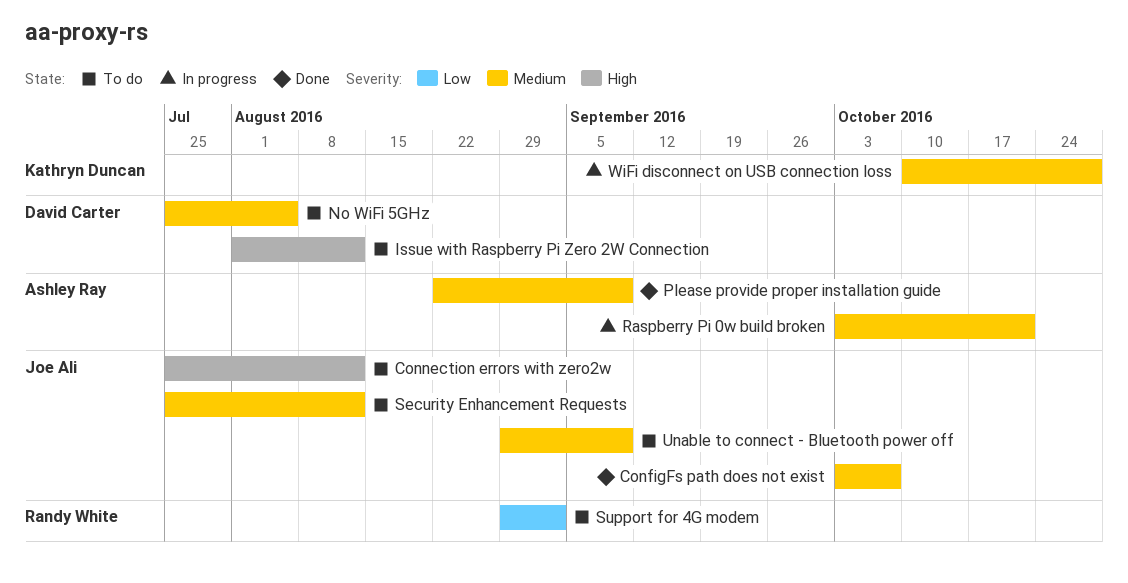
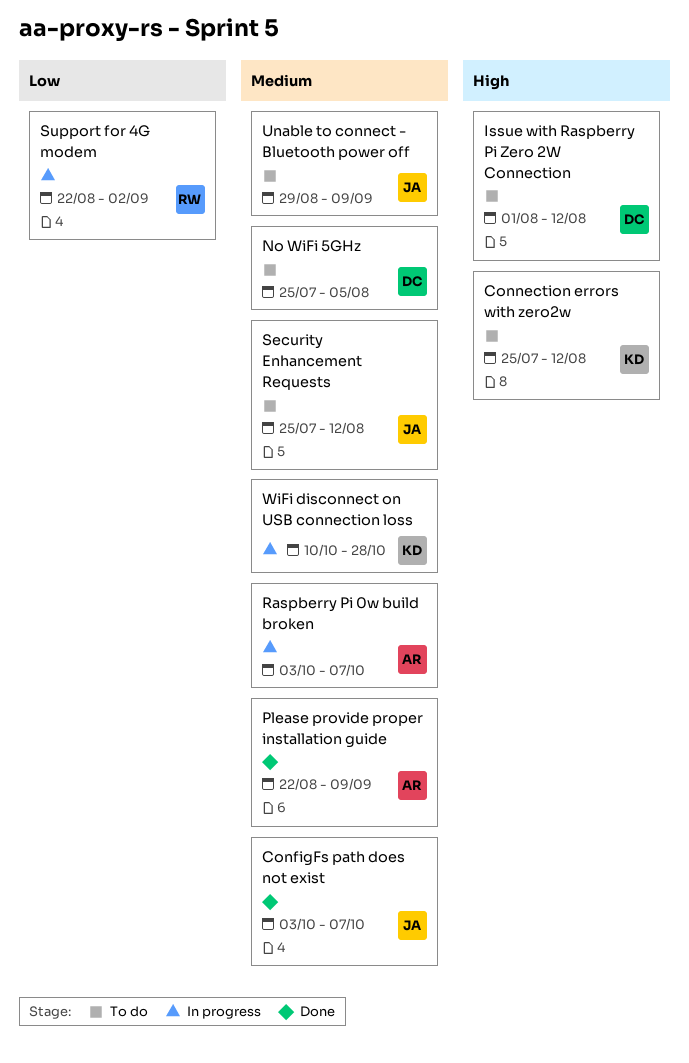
Connection errors with zero2w, owner: Joe Ali -> Kathryn Duncan
Raspberry Pi 0w build broken, due: Oct 21 -> Oct 7
Support for 4G modem, status: To do -> In progress
Support for 4G modem, start: Aug 29 -> Aug 22

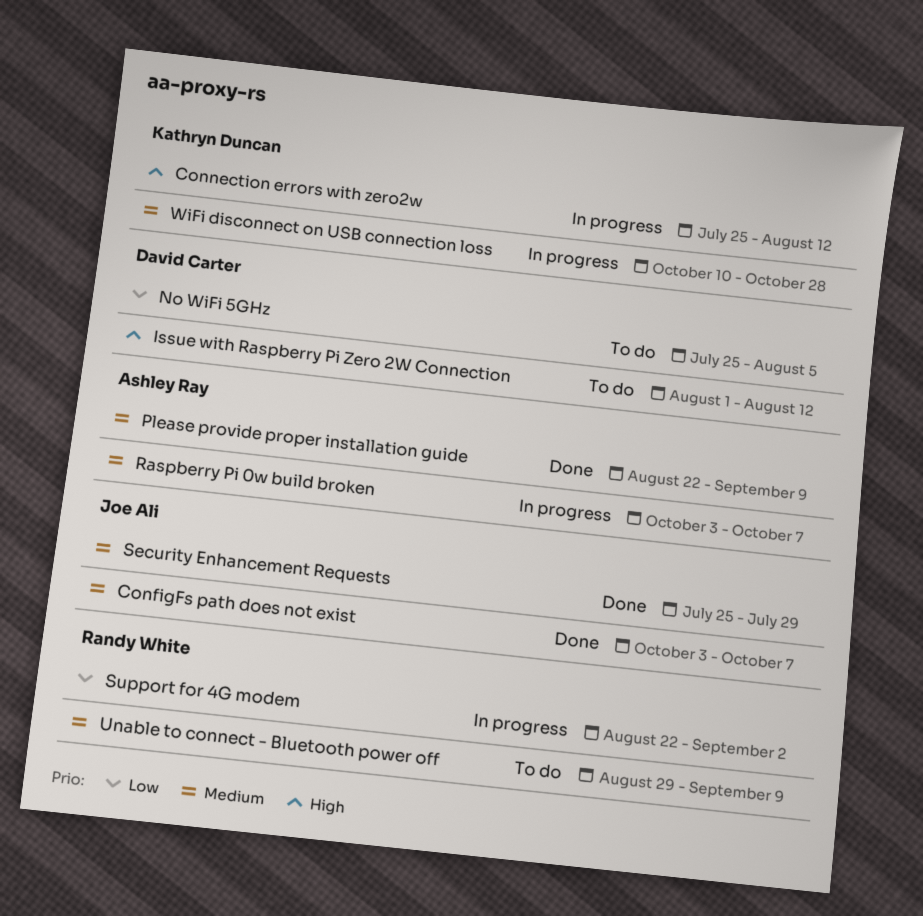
Connection errors with zero2w, status: To do -> In progress
No WiFi 5GHz, priority: Medium -> Low
Security Enhancement Requests, status: To do -> Done
Security Enhancement Requests, due: Aug 12 -> Jul 29
Unable to connect - Bluetooth power off, owner: Joe Ali -> Randy White

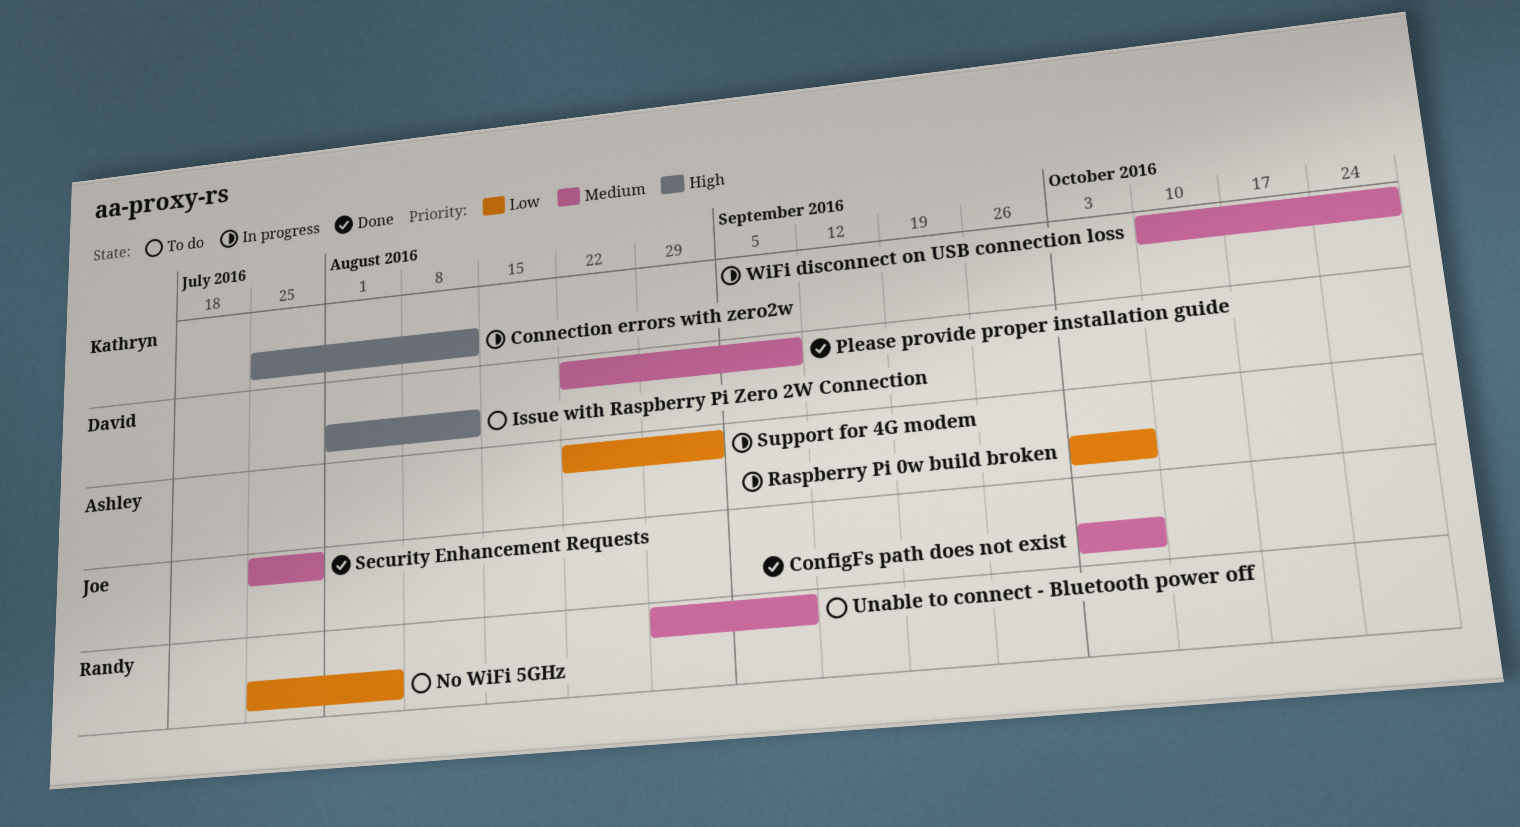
No WiFi 5GHz, owner: David Carter -> Randy White
Please provide proper installation guide, owner: Ashley Ray -> David Carter
Raspberry Pi 0w build broken, priority: Medium -> Low
Support for 4G modem, owner: Randy White -> Ashley Ray

